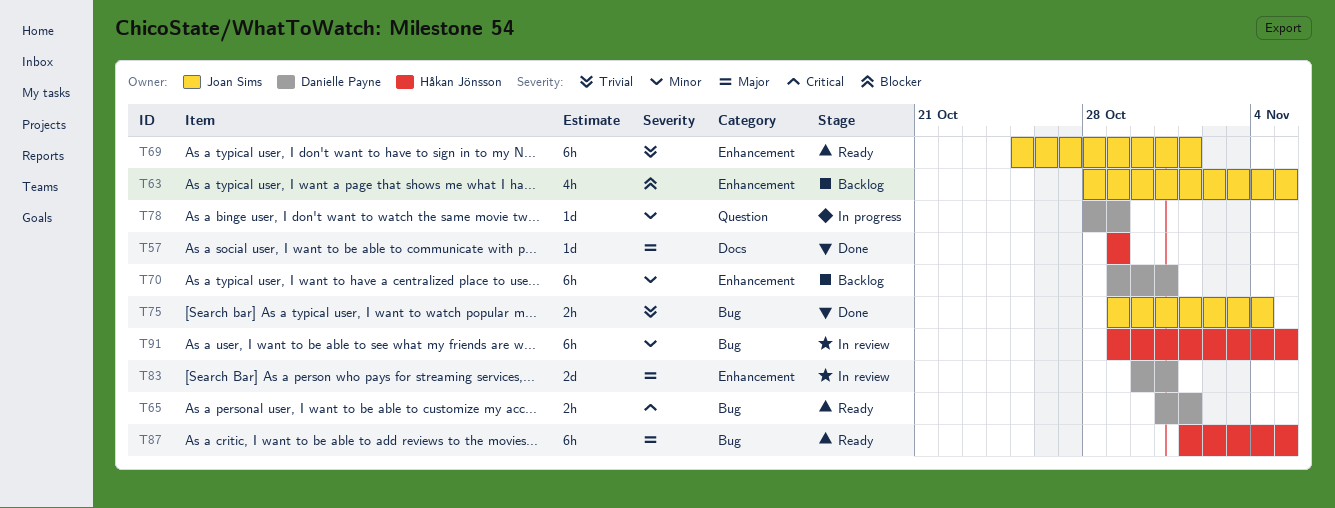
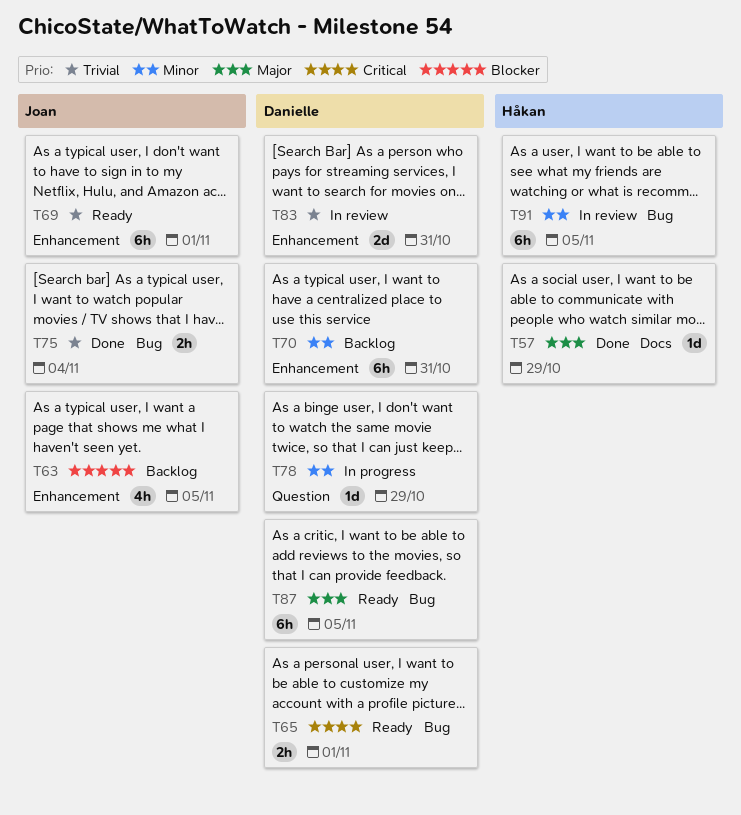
T83, priority: Major -> Trivial
T87, owner: Håkan Jönsson -> Danielle Payne

